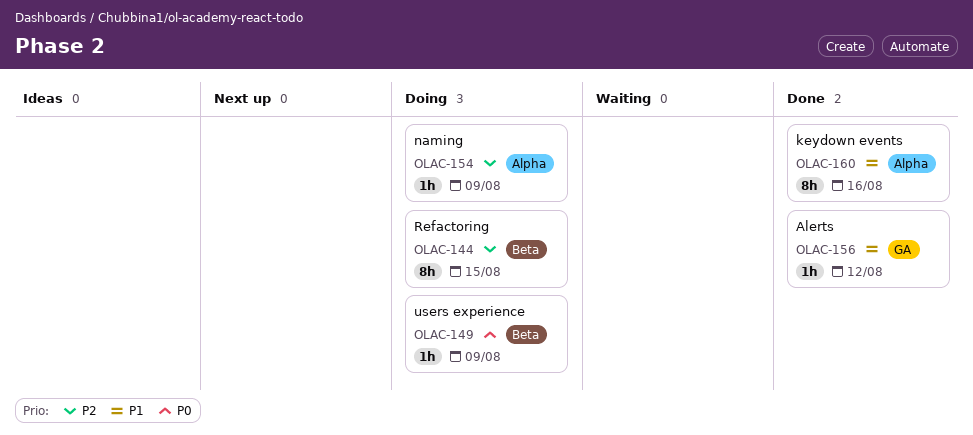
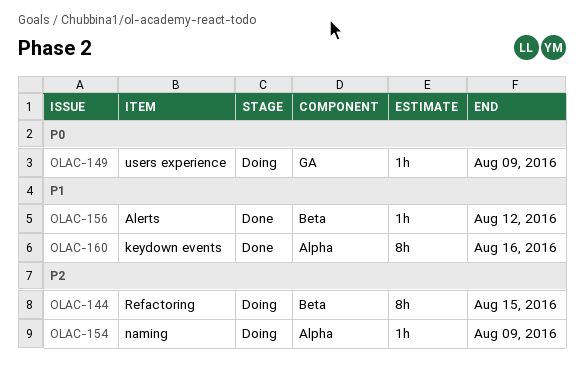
OLAC-149, label: Beta -> GA
OLAC-156, label: GA -> Beta

